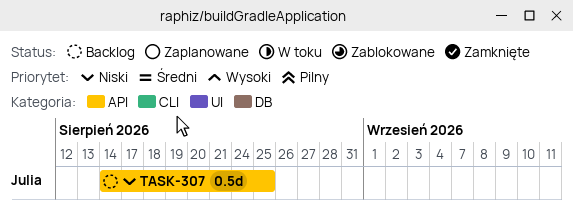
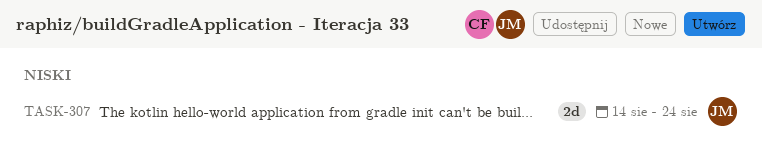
TASK-307, estimate: 0.5d -> 2d
TASK-307, due: Aug 25 -> Aug 24

